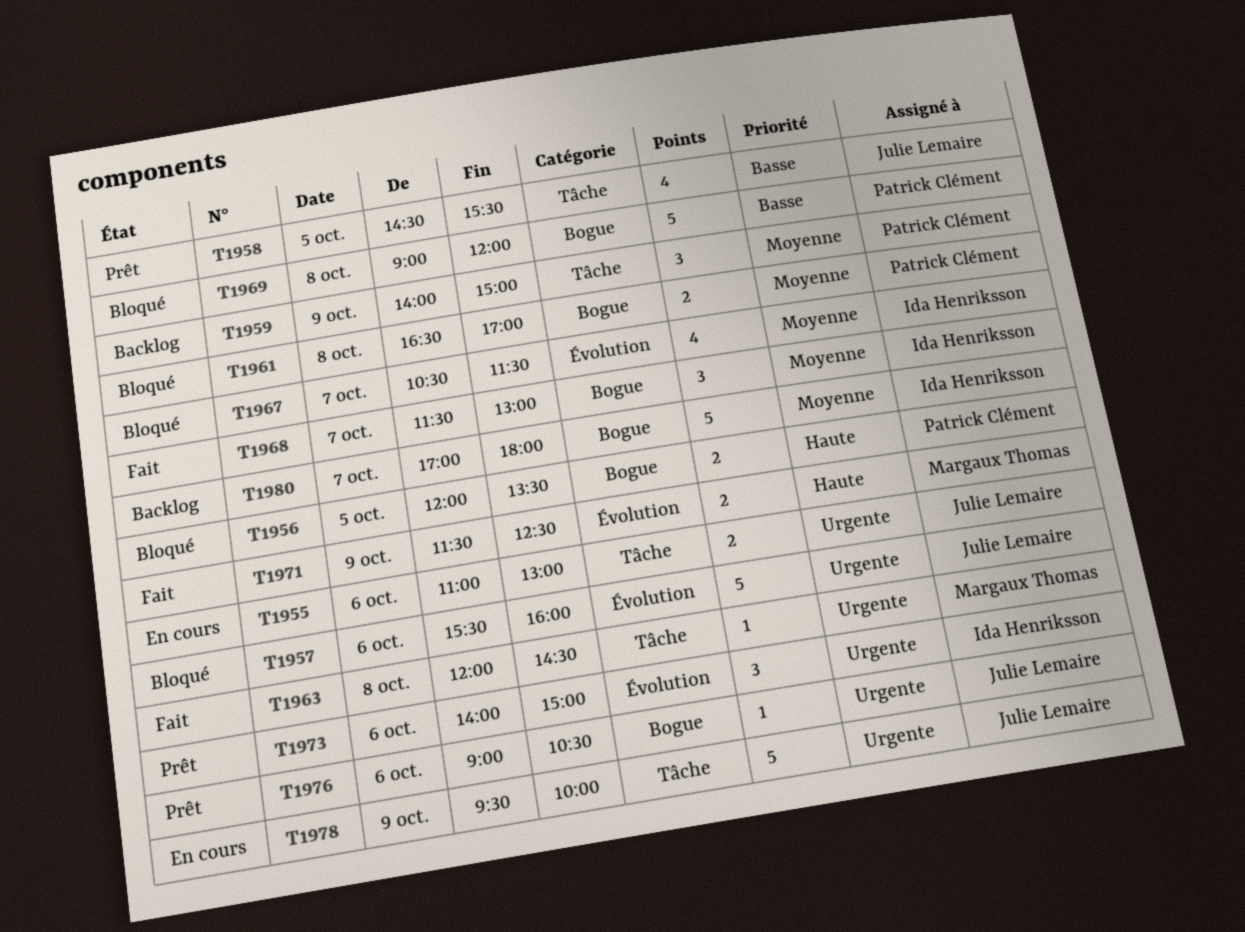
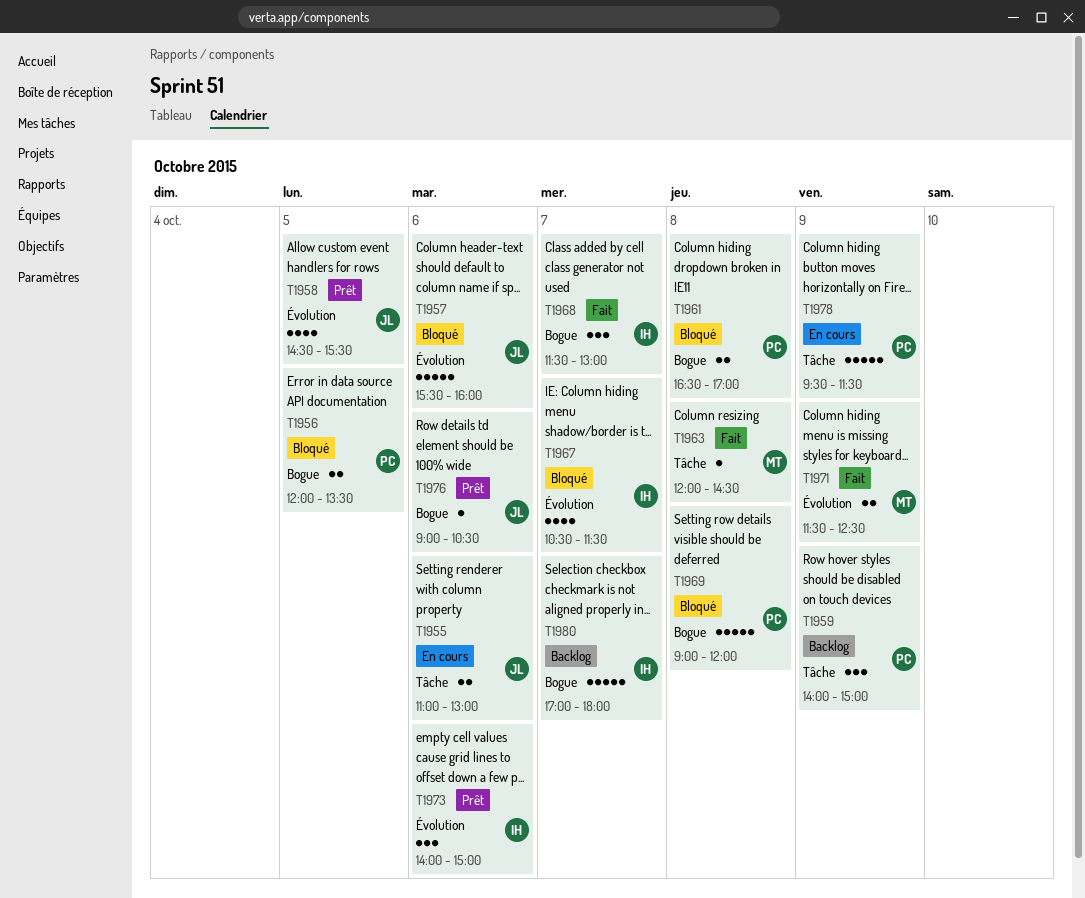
T1958, label: Tâche -> Évolution
T1978, owner: Julie Lemaire -> Patrick Clément
T1978, ends: 10:00 -> 11:30

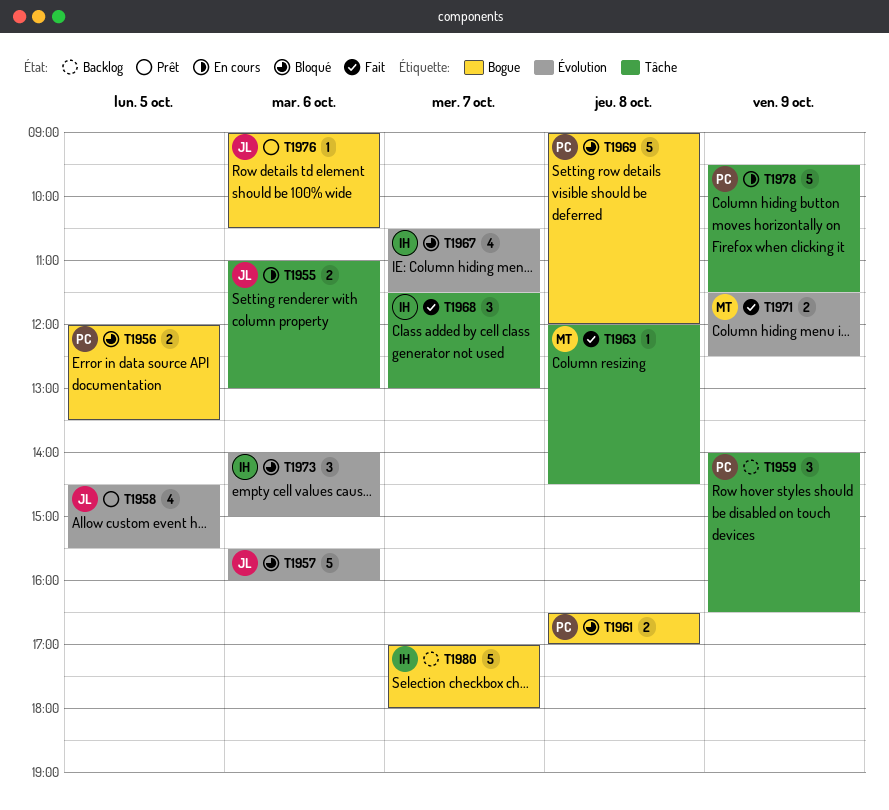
T1959, ends: 15:00 -> 16:30
T1968, label: Bogue -> Tâche
T1973, status: Prêt -> Bloqué

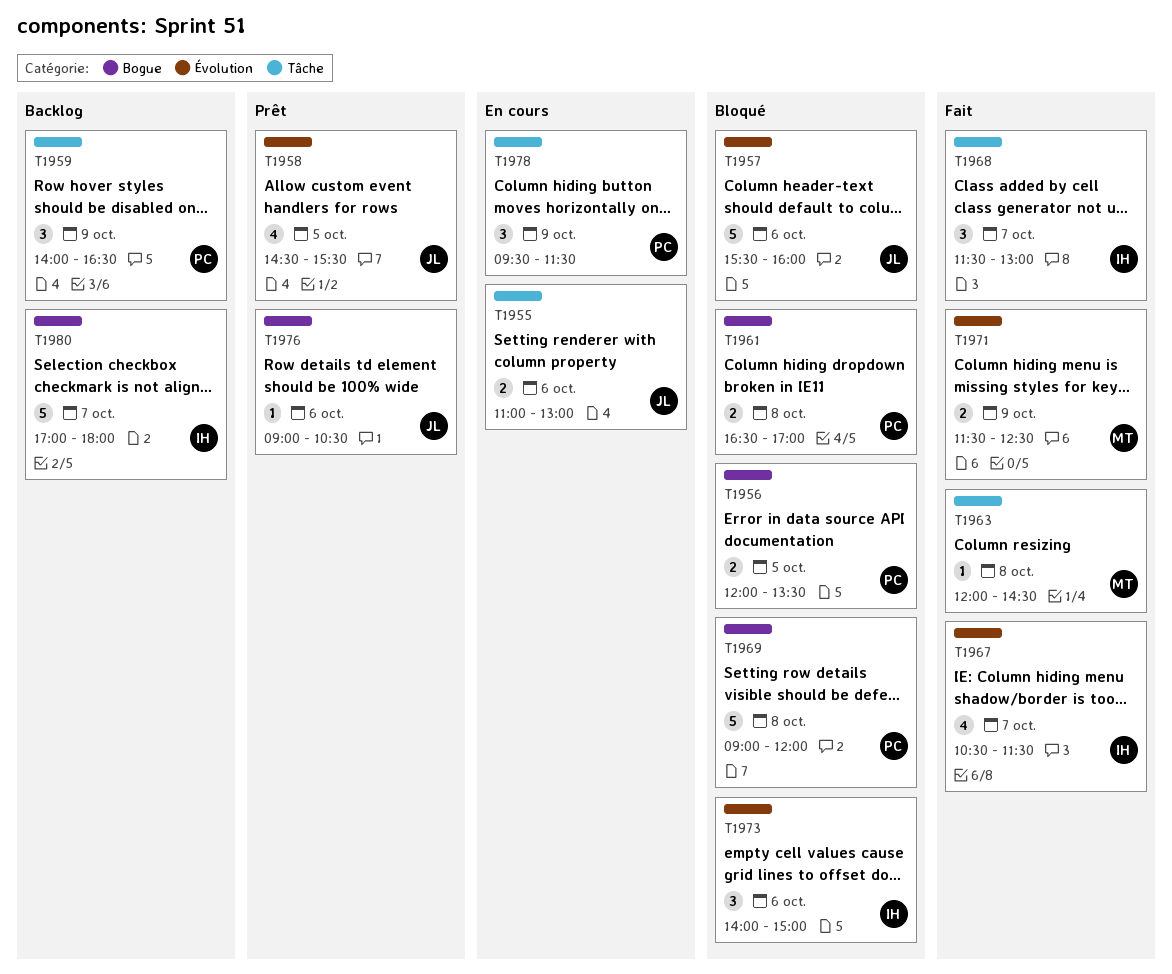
T1967, status: Bloqué -> Fait
T1978, estimate: 5 -> 3

